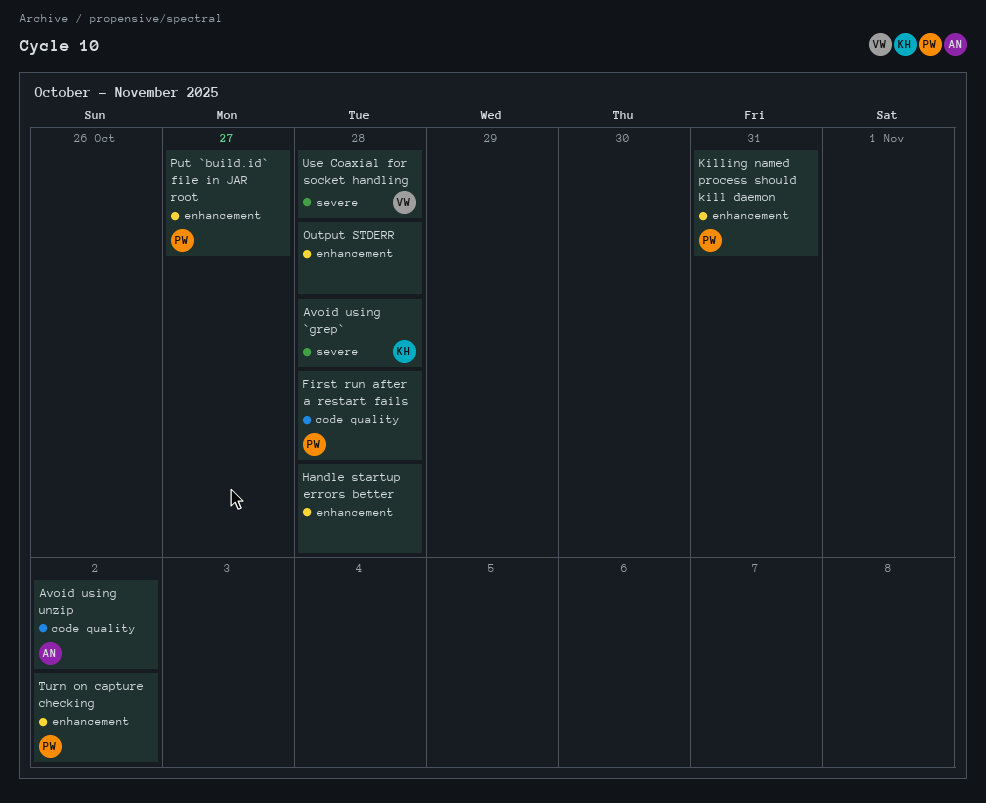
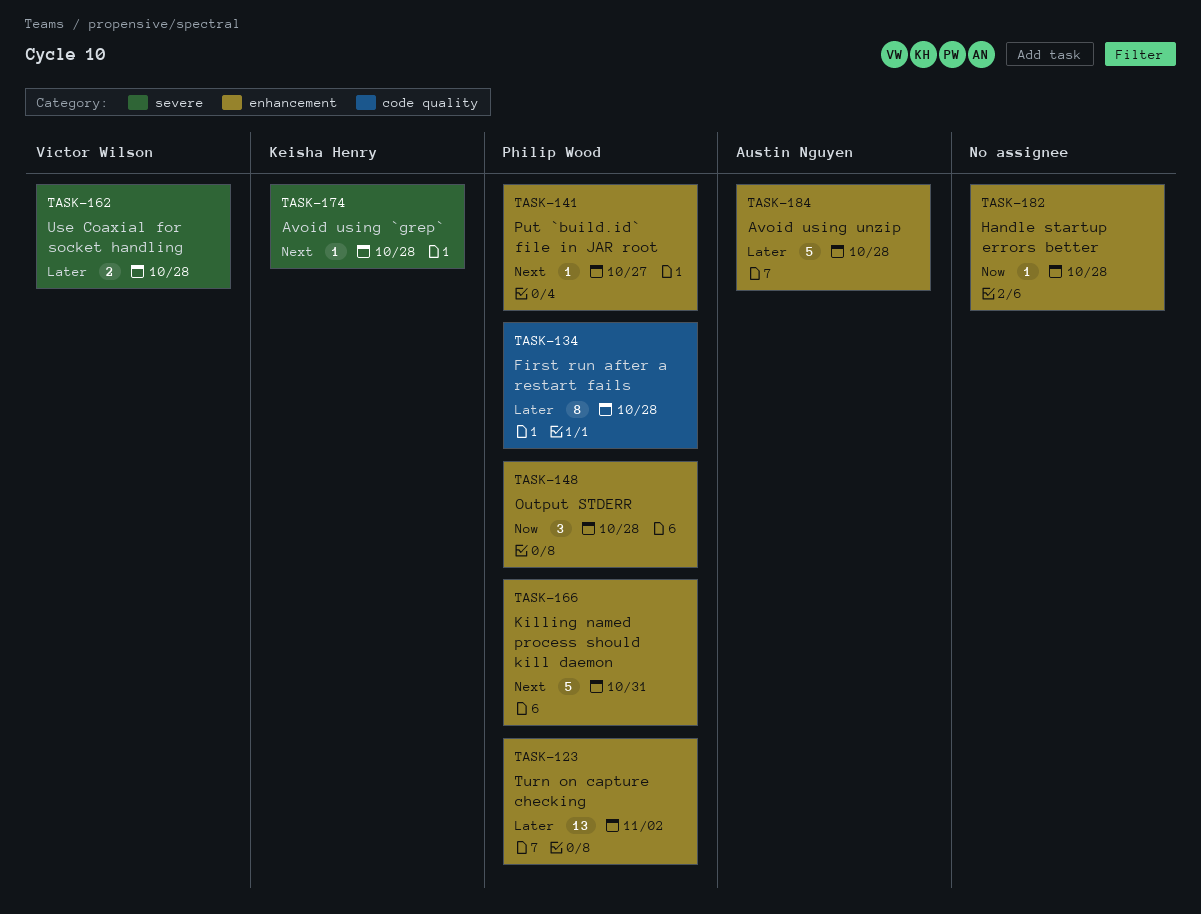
Avoid using unzip, label: code quality -> enhancement
Avoid using unzip, due: Nov 2 -> Oct 28
Output STDERR, owner: none -> Philip Wood

